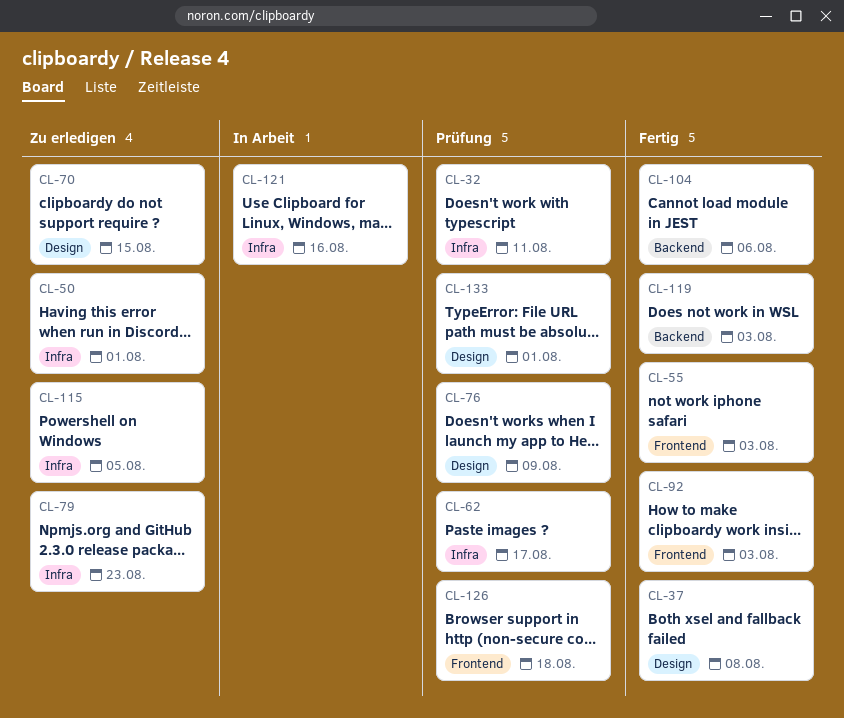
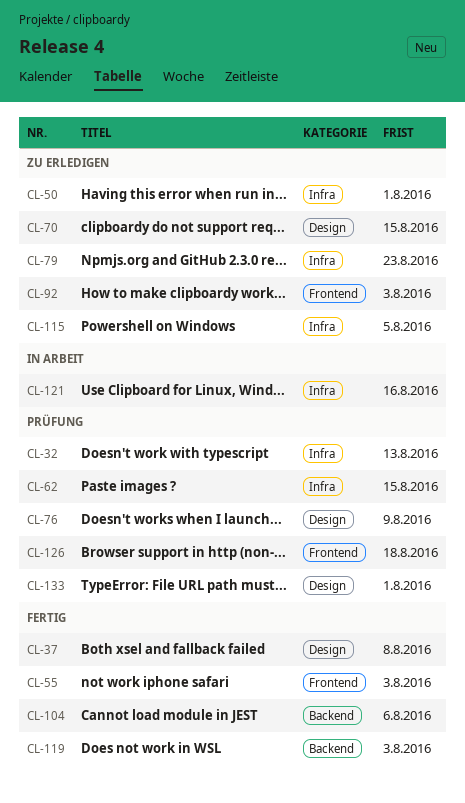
CL-32, due: Aug 11 -> Aug 13
CL-62, due: Aug 17 -> Aug 15
CL-92, status: Fertig -> Zu erledigen

